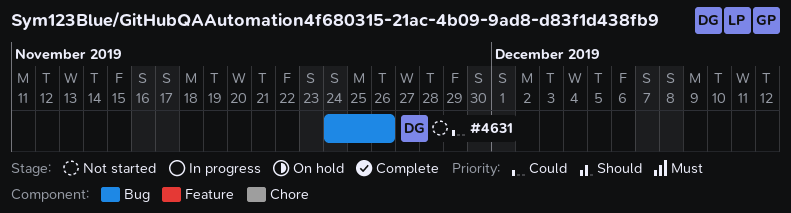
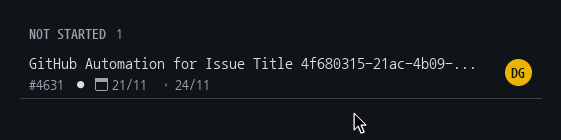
#4631, start: Nov 24 -> Nov 21
#4631, due: Nov 26 -> Nov 24

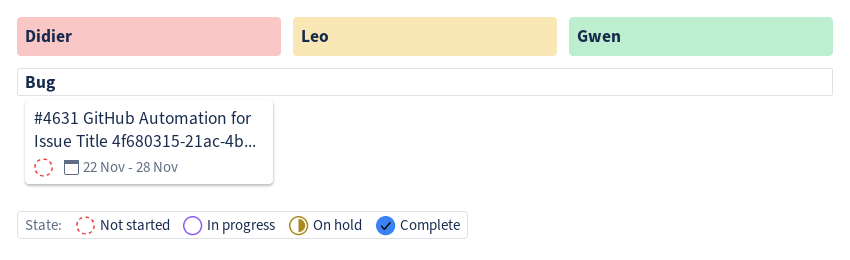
#4631, start: Nov 21 -> Nov 22
#4631, due: Nov 24 -> Nov 28

